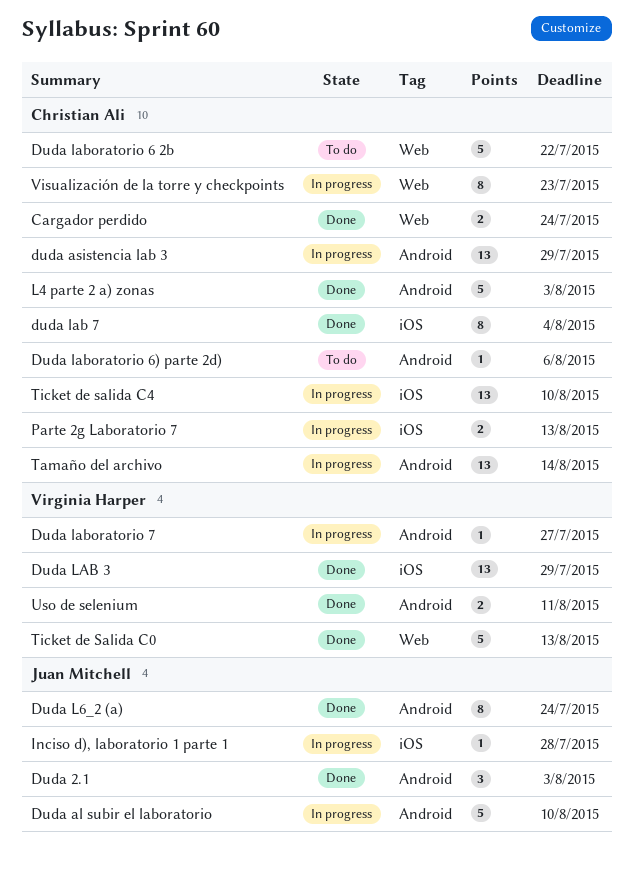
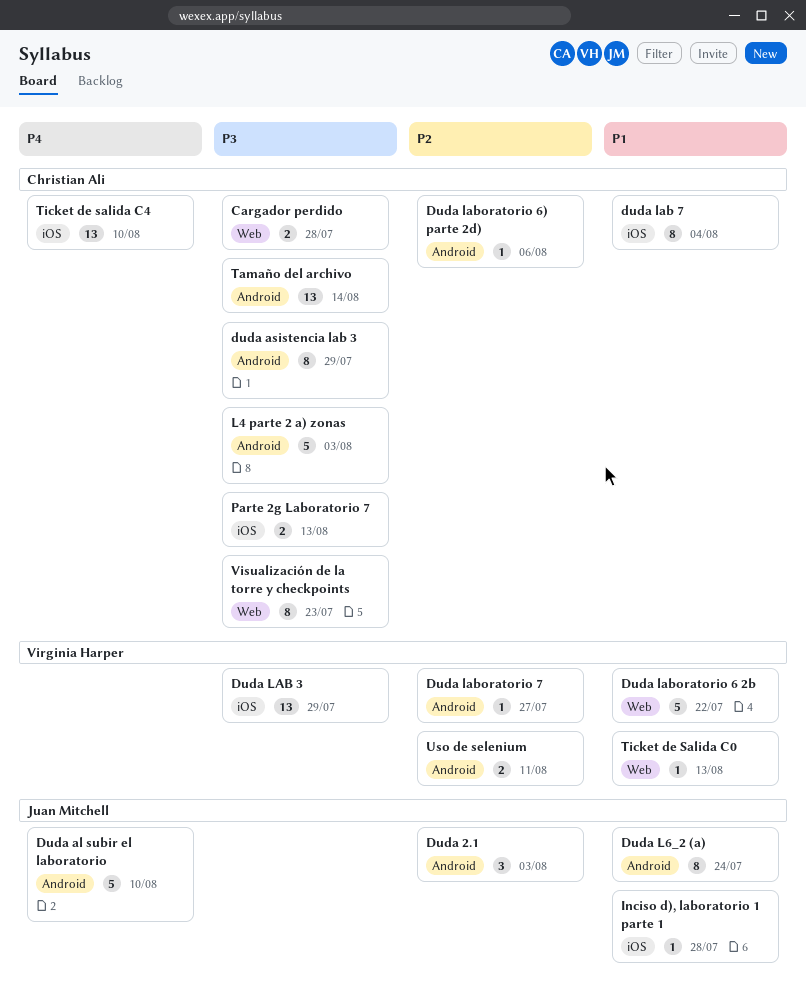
Cargador perdido, due: Jul 24 -> Jul 28
duda asistencia lab 3, estimate: 13 -> 8
Duda laboratorio 6 2b, owner: Christian Ali -> Virginia Harper
Ticket de Salida C0, estimate: 5 -> 1

